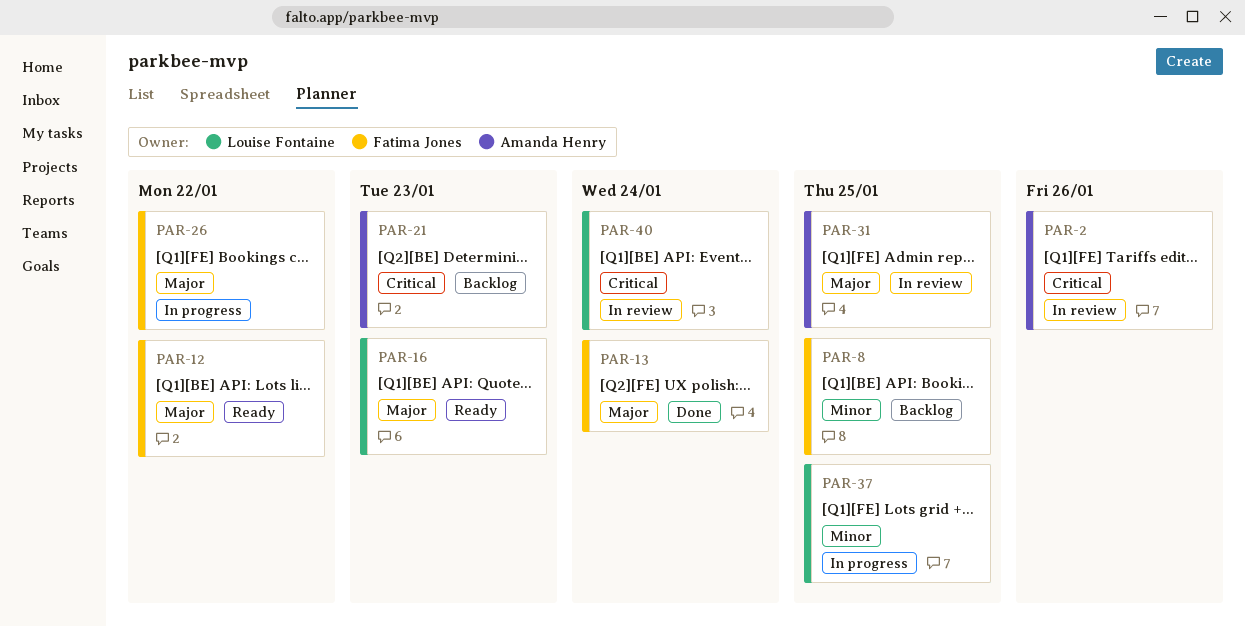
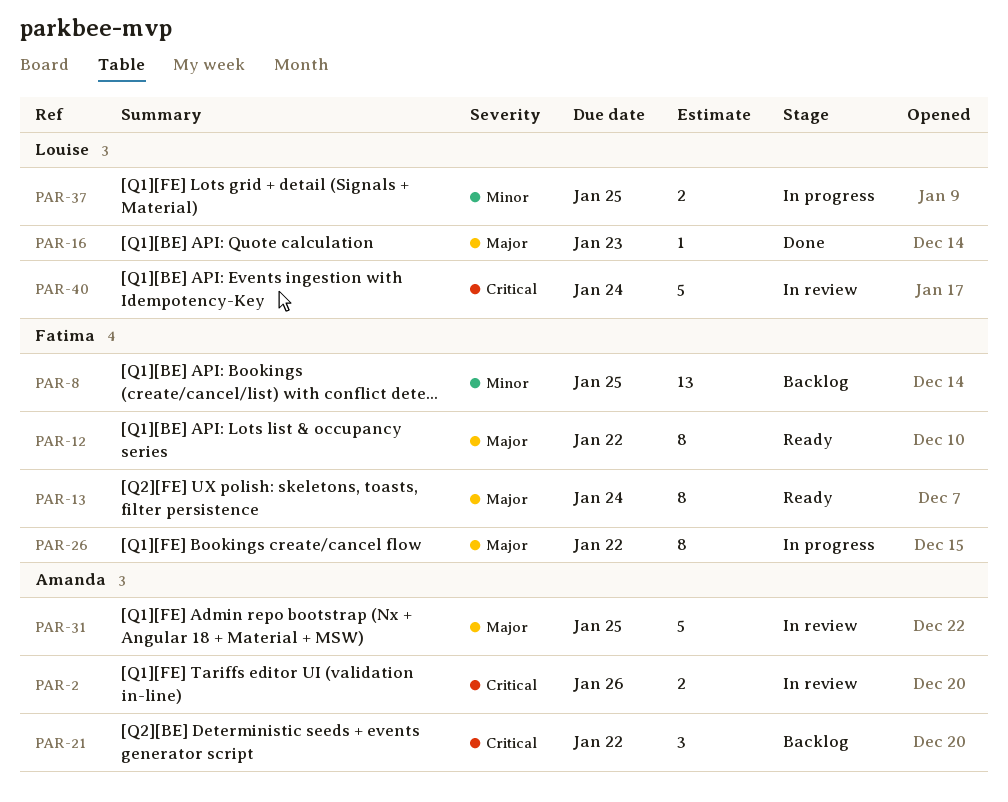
PAR-13, status: Done -> Ready
PAR-16, status: Ready -> Done
PAR-21, due: Jan 23 -> Jan 22

